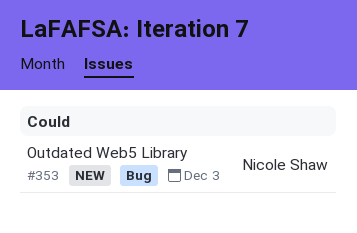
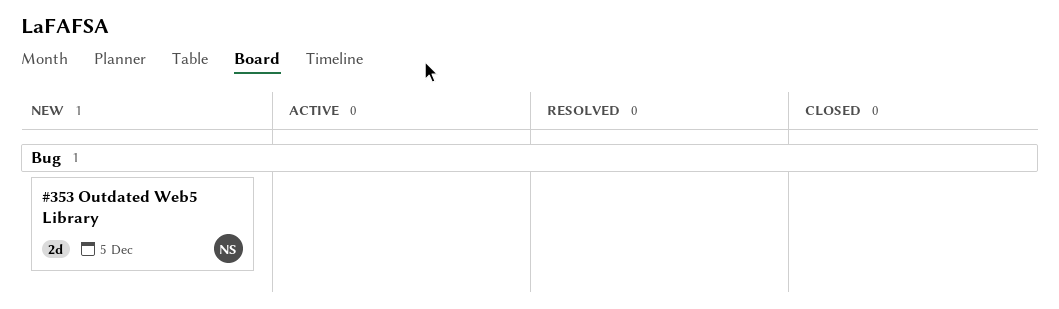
#353, due: Dec 3 -> Dec 5

